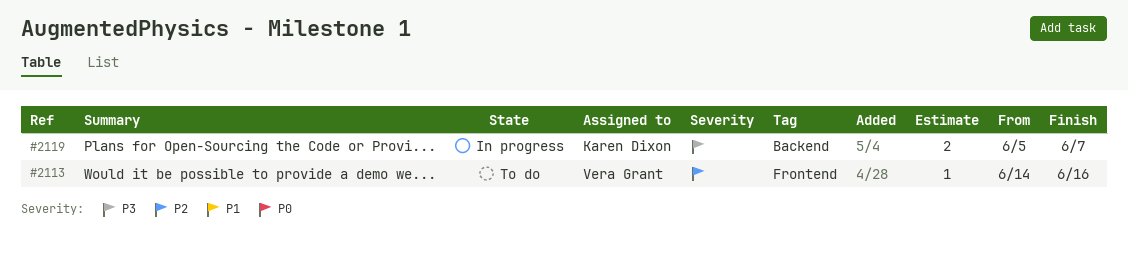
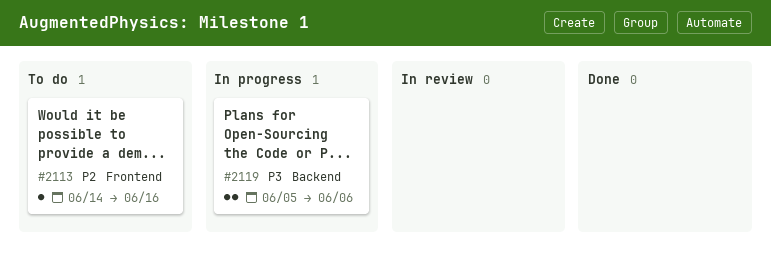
#2119, due: Jun 7 -> Jun 6

